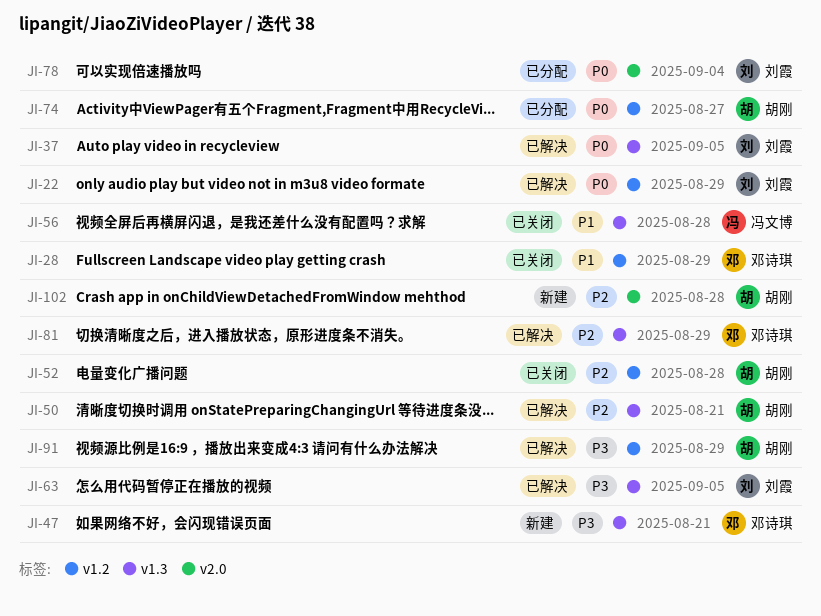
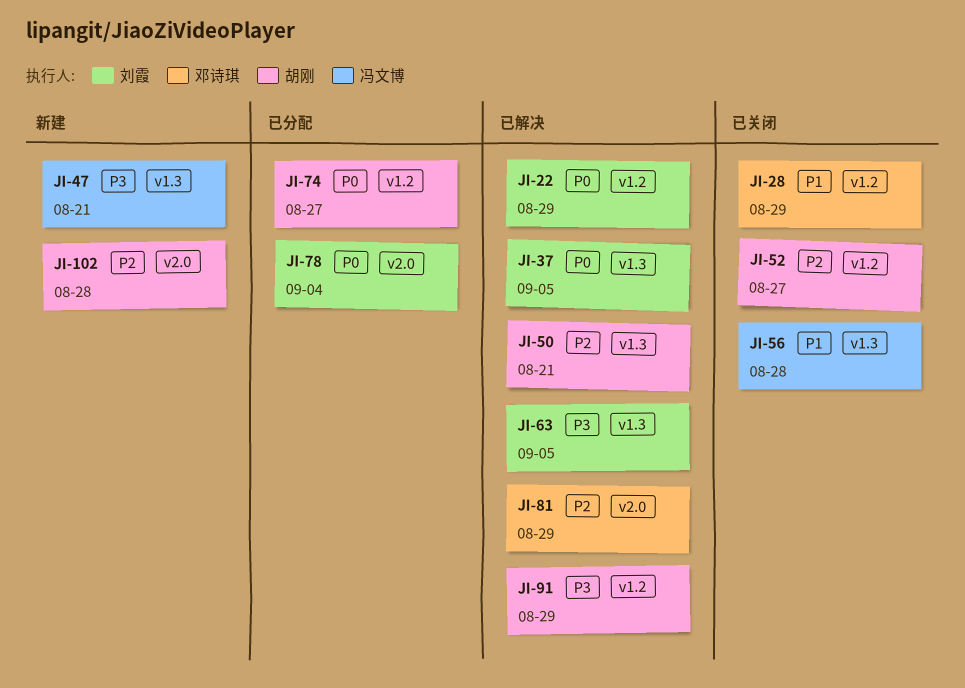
JI-47, owner: 邓诗琪 -> 冯文博
JI-52, due: Aug 28 -> Aug 27
JI-81, label: v1.3 -> v2.0

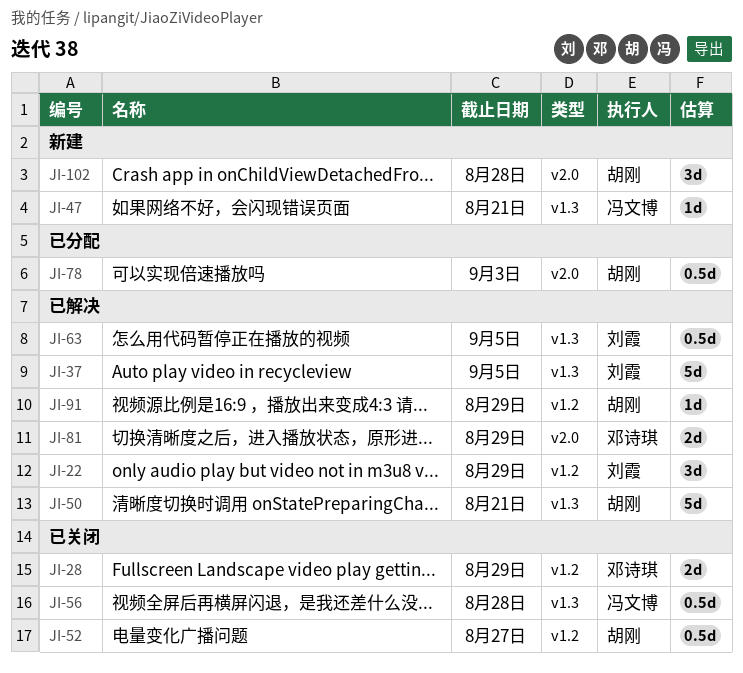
JI-74: present -> none
JI-78, owner: 刘霞 -> 胡刚
JI-78, due: Sep 4 -> Sep 3

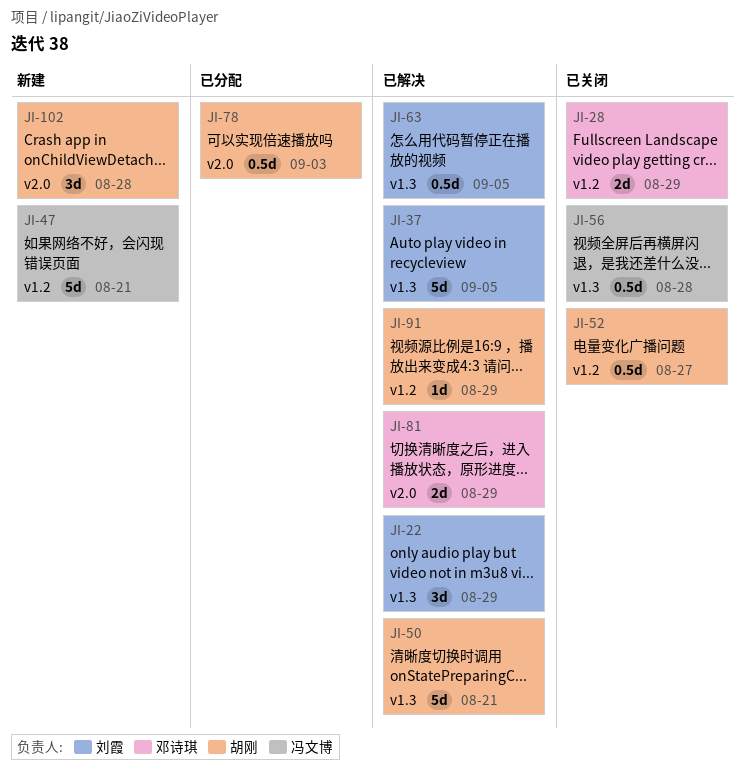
JI-22, label: v1.2 -> v1.3
JI-47, label: v1.3 -> v1.2
JI-47, estimate: 1d -> 5d

